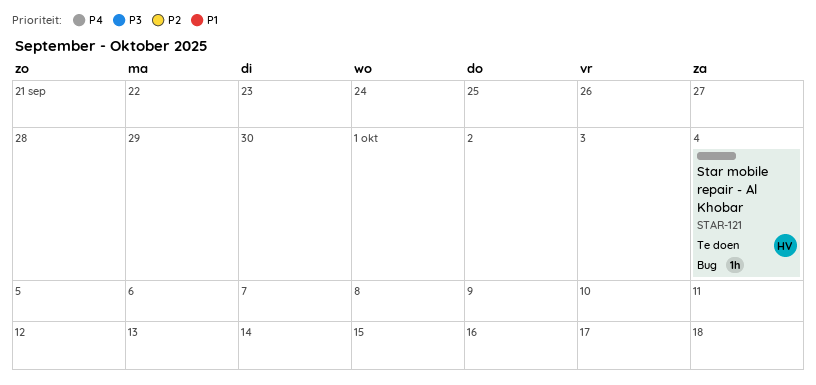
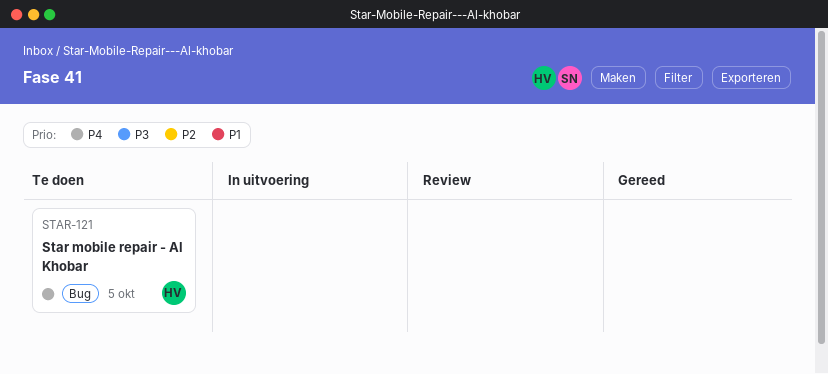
STAR-121, due: Oct 4 -> Oct 5

